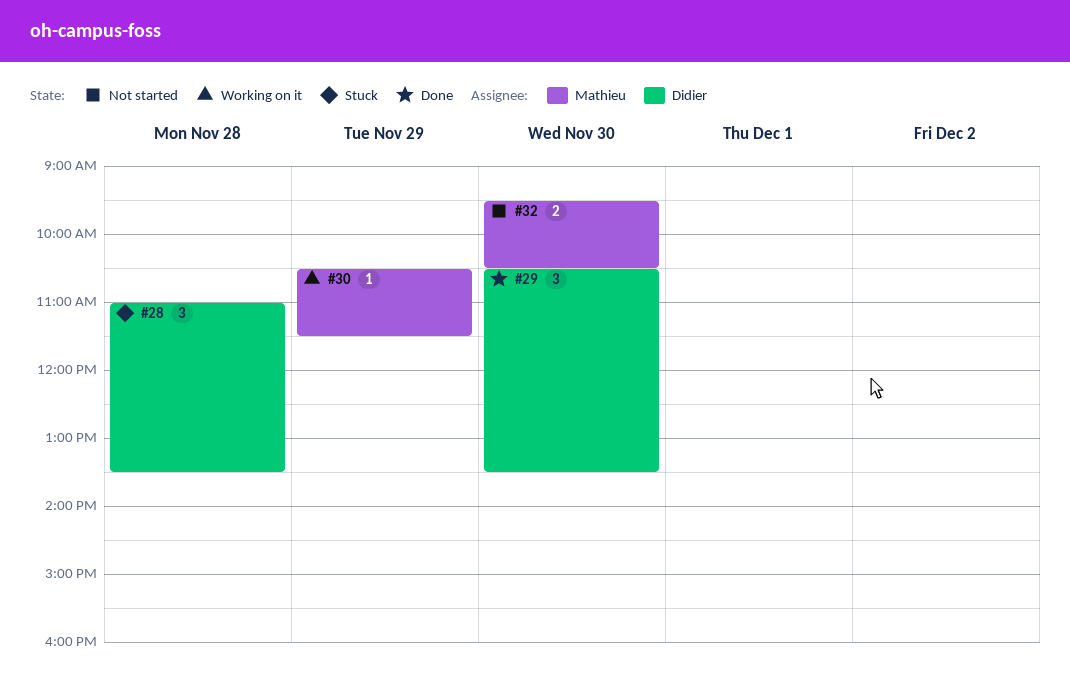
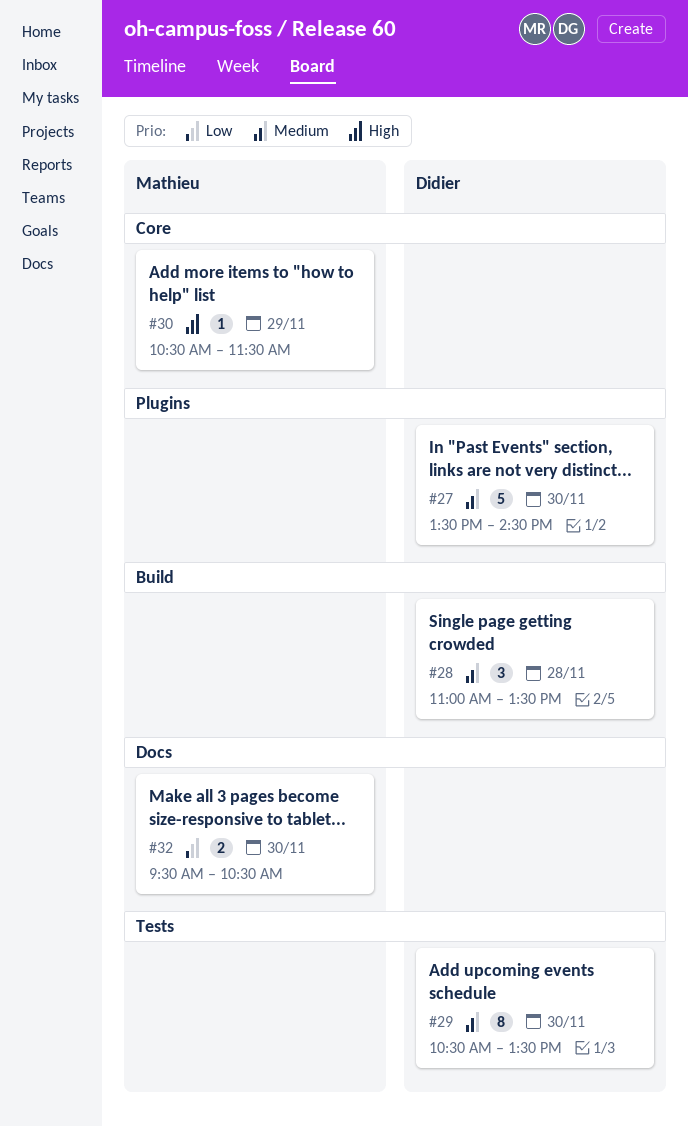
#27: none -> present
#29, estimate: 3 -> 8

